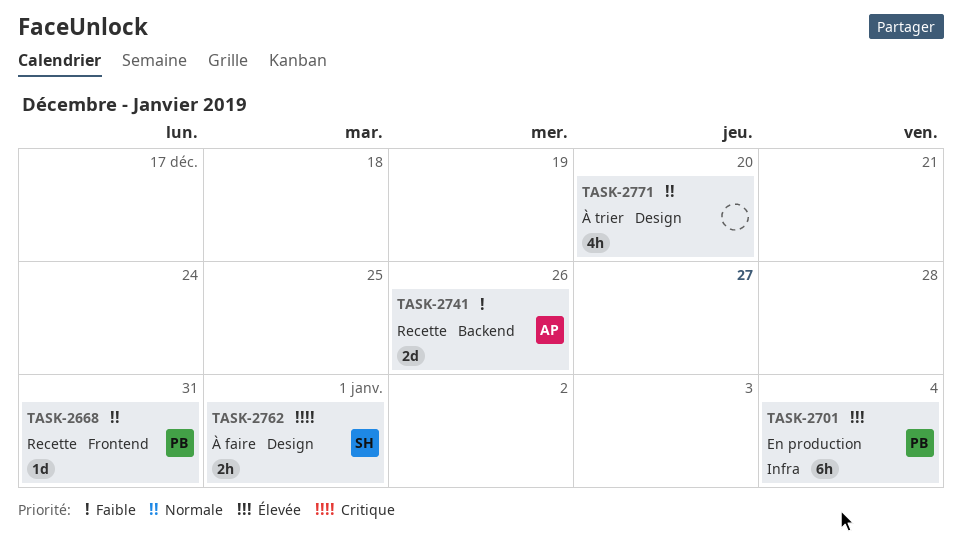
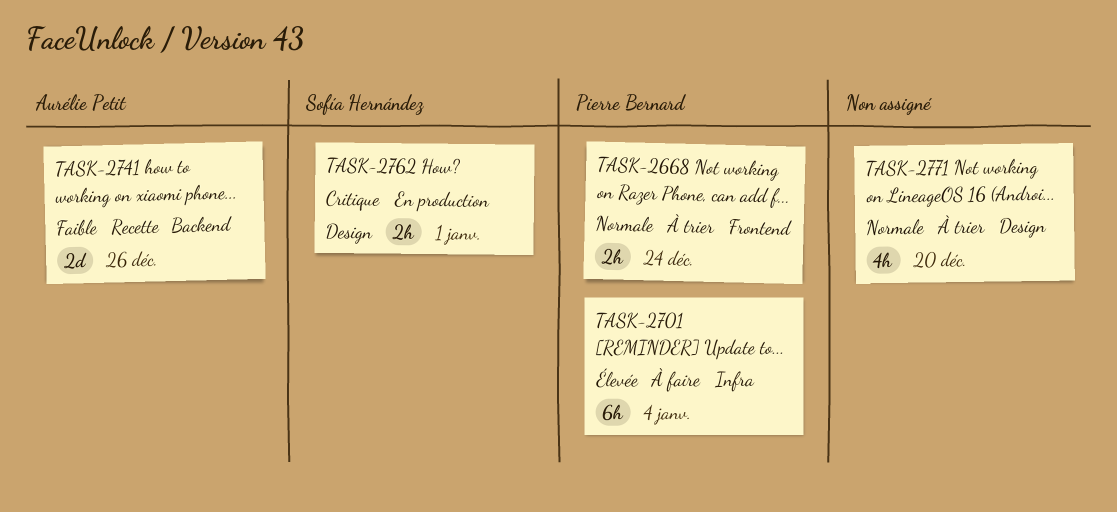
TASK-2668, status: Recette -> À trier
TASK-2668, estimate: 1d -> 2h
TASK-2668, due: Dec 31 -> Dec 24
TASK-2701, status: En production -> À faire
TASK-2762, status: À faire -> En production

